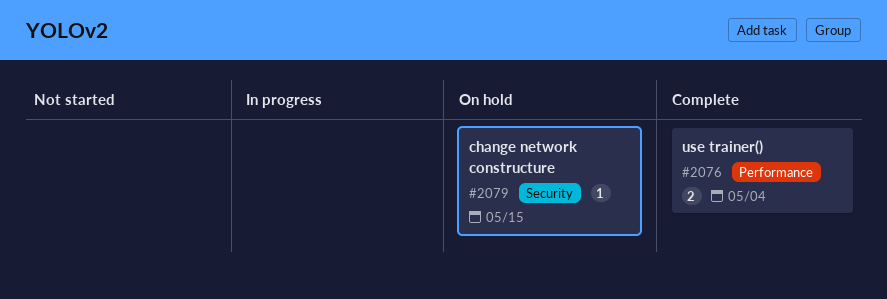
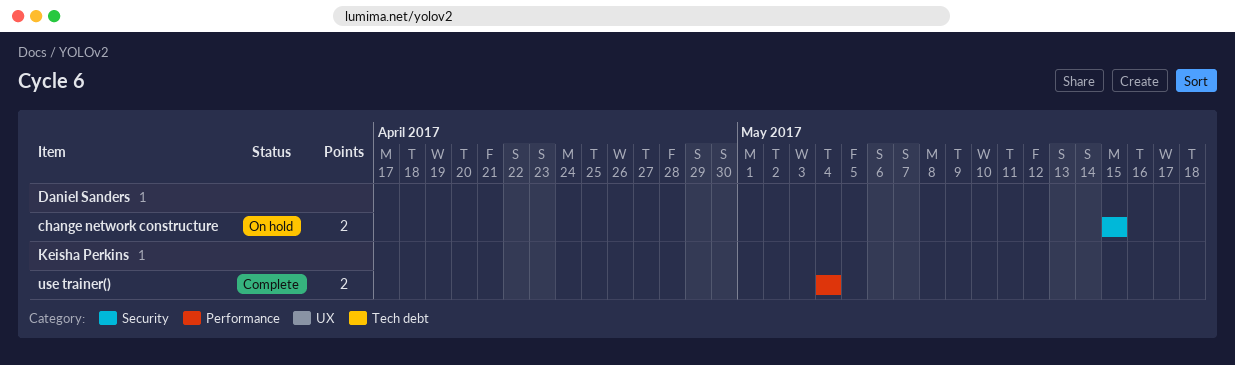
change network constructure, estimate: 1 -> 2

